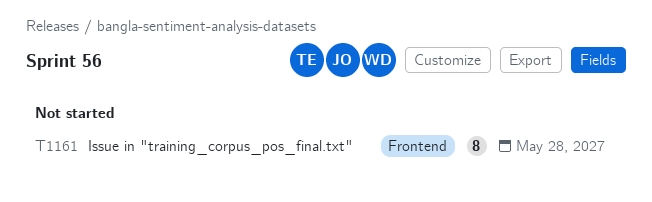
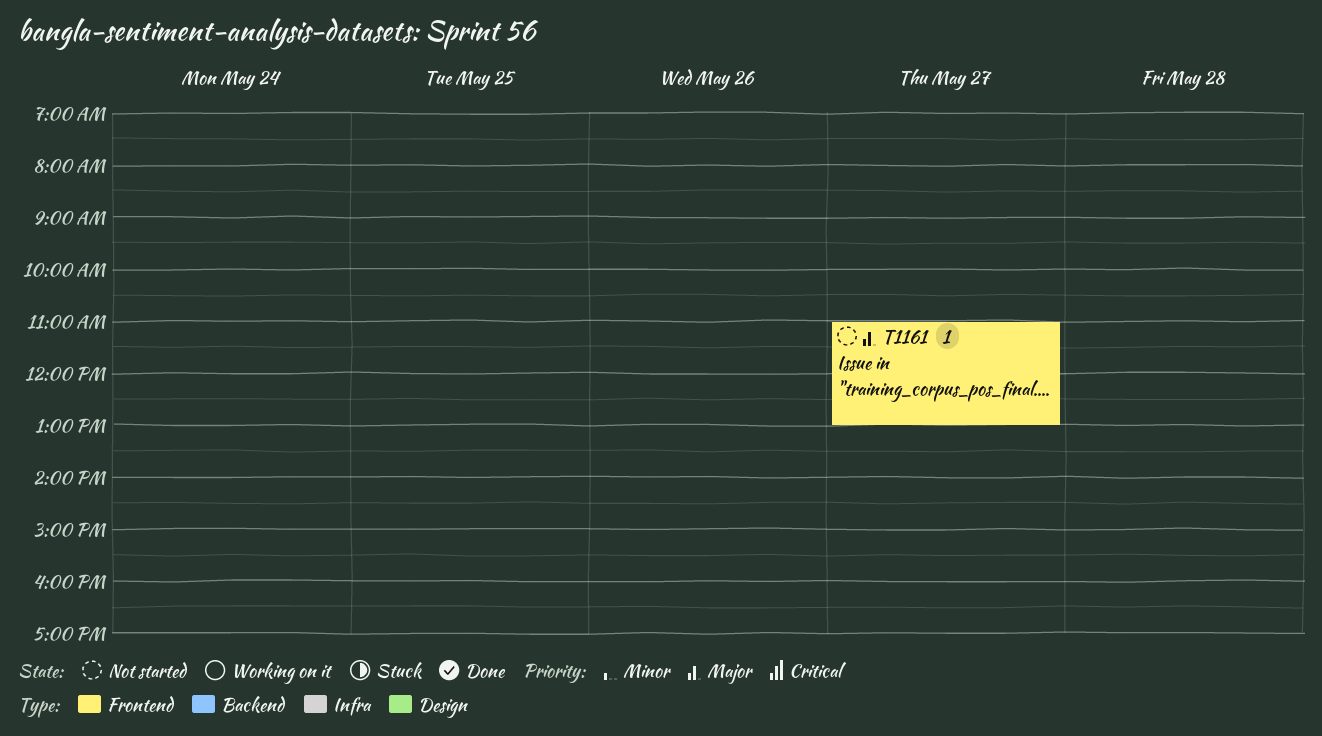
T1161, estimate: 8 -> 1
T1161, day: May 28 -> May 27

